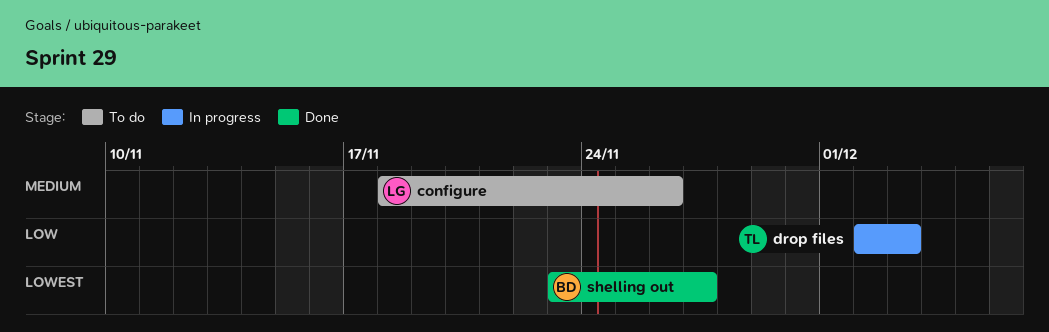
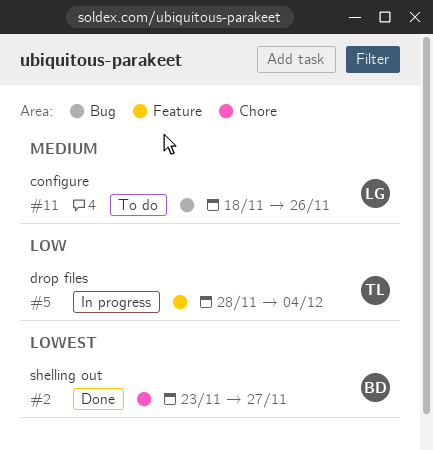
drop files, start: Dec 2 -> Nov 28
drop files, due: Dec 3 -> Dec 4

